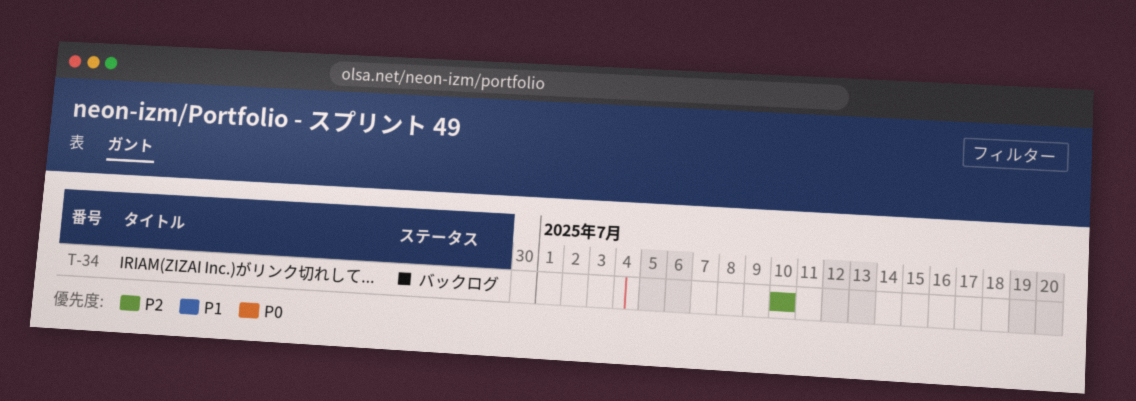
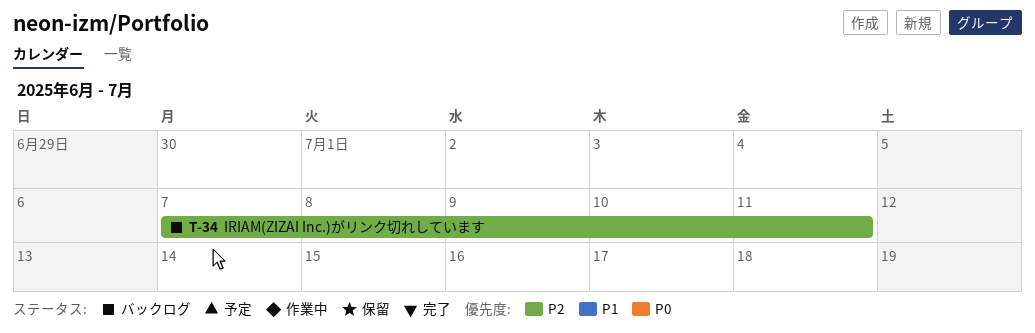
T-34, start: Jul 10 -> Jul 7
T-34, due: Jul 10 -> Jul 11

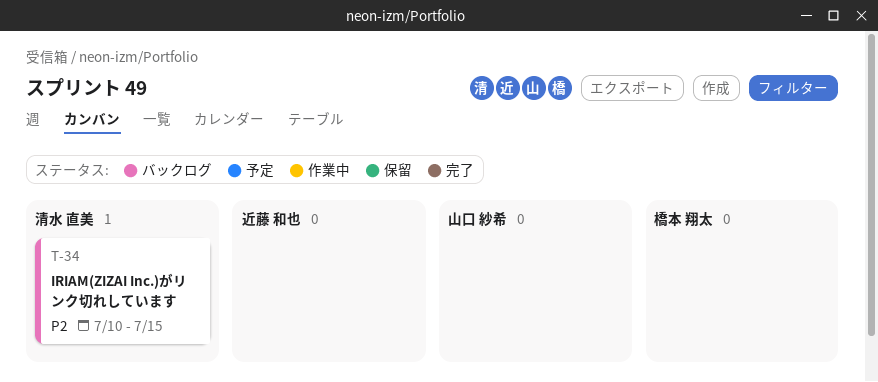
T-34, start: Jul 7 -> Jul 10
T-34, due: Jul 11 -> Jul 15

